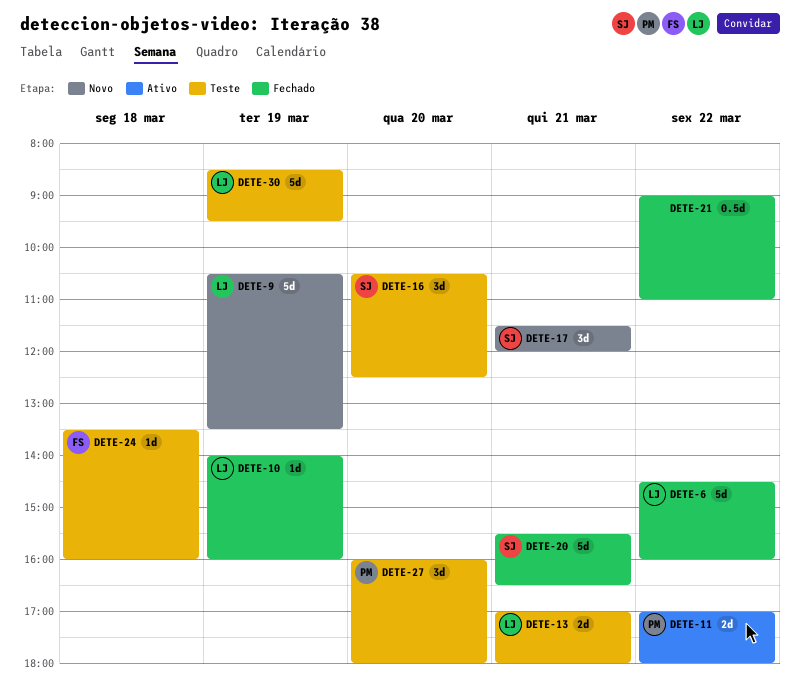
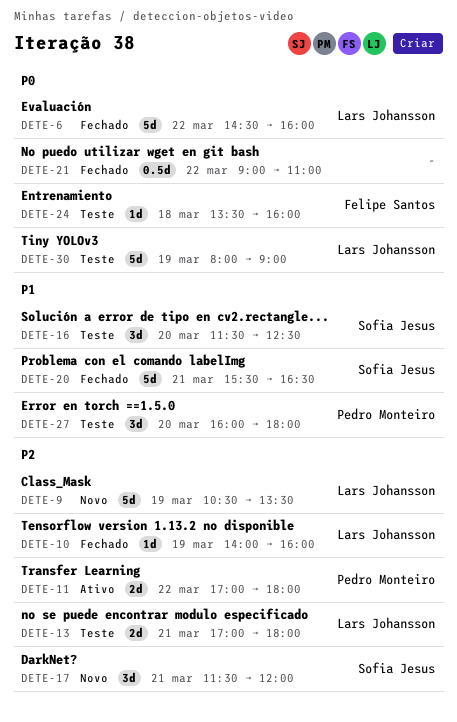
DETE-16, begins: 10:30 -> 11:30
DETE-30, begins: 08:30 -> 08:00
DETE-30, ends: 09:30 -> 09:00

